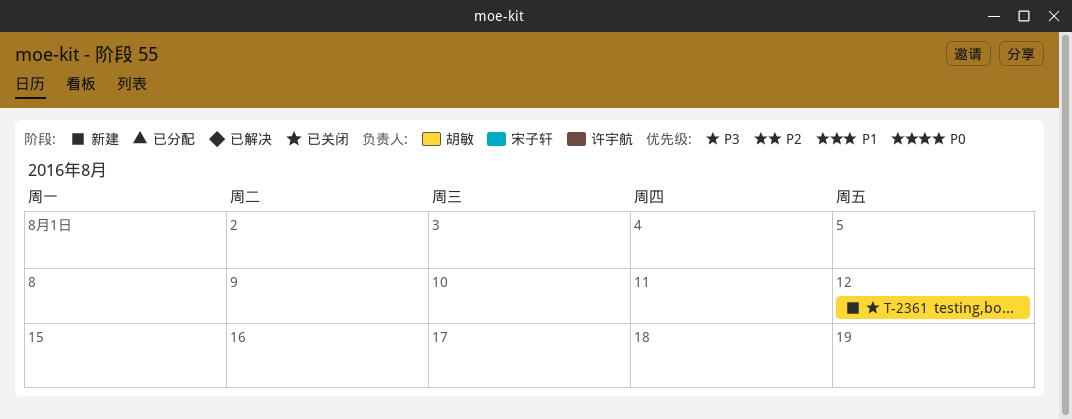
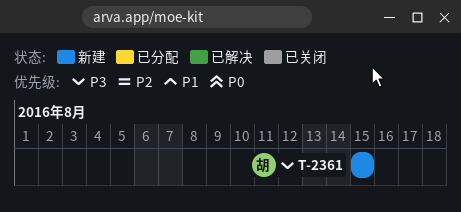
T-2361, start: Aug 12 -> Aug 15
T-2361, due: Aug 12 -> Aug 15

